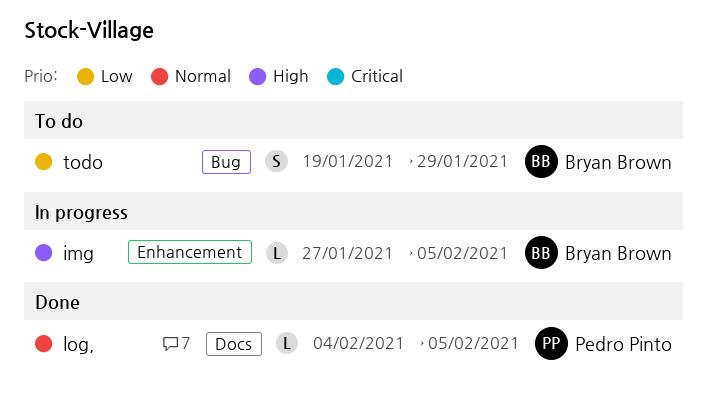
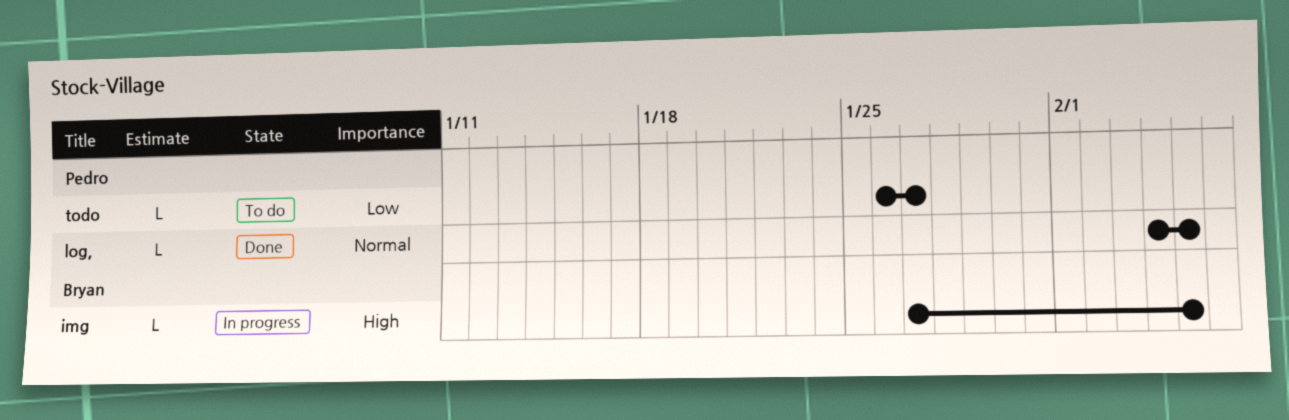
todo, owner: Bryan Brown -> Pedro Pinto
todo, estimate: S -> L
todo, start: Jan 19 -> Jan 26
todo, due: Jan 29 -> Jan 27

